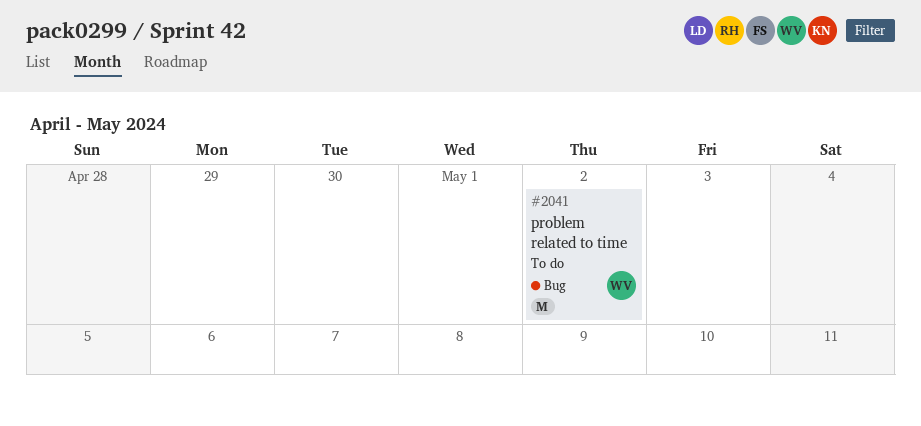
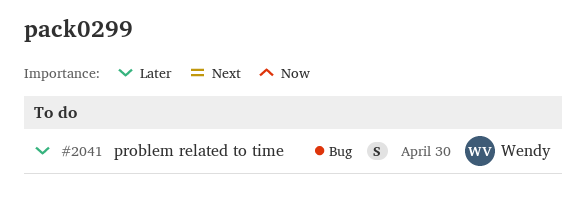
#2041, estimate: M -> S
#2041, due: May 2 -> Apr 30

